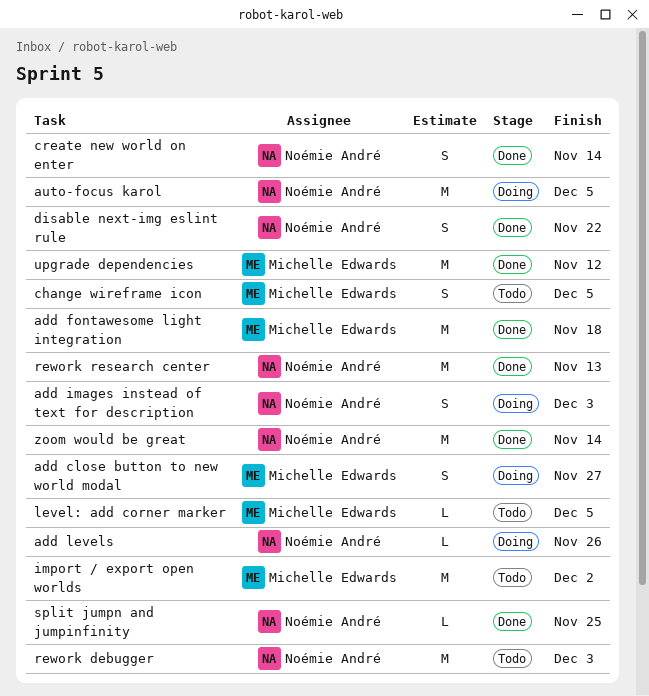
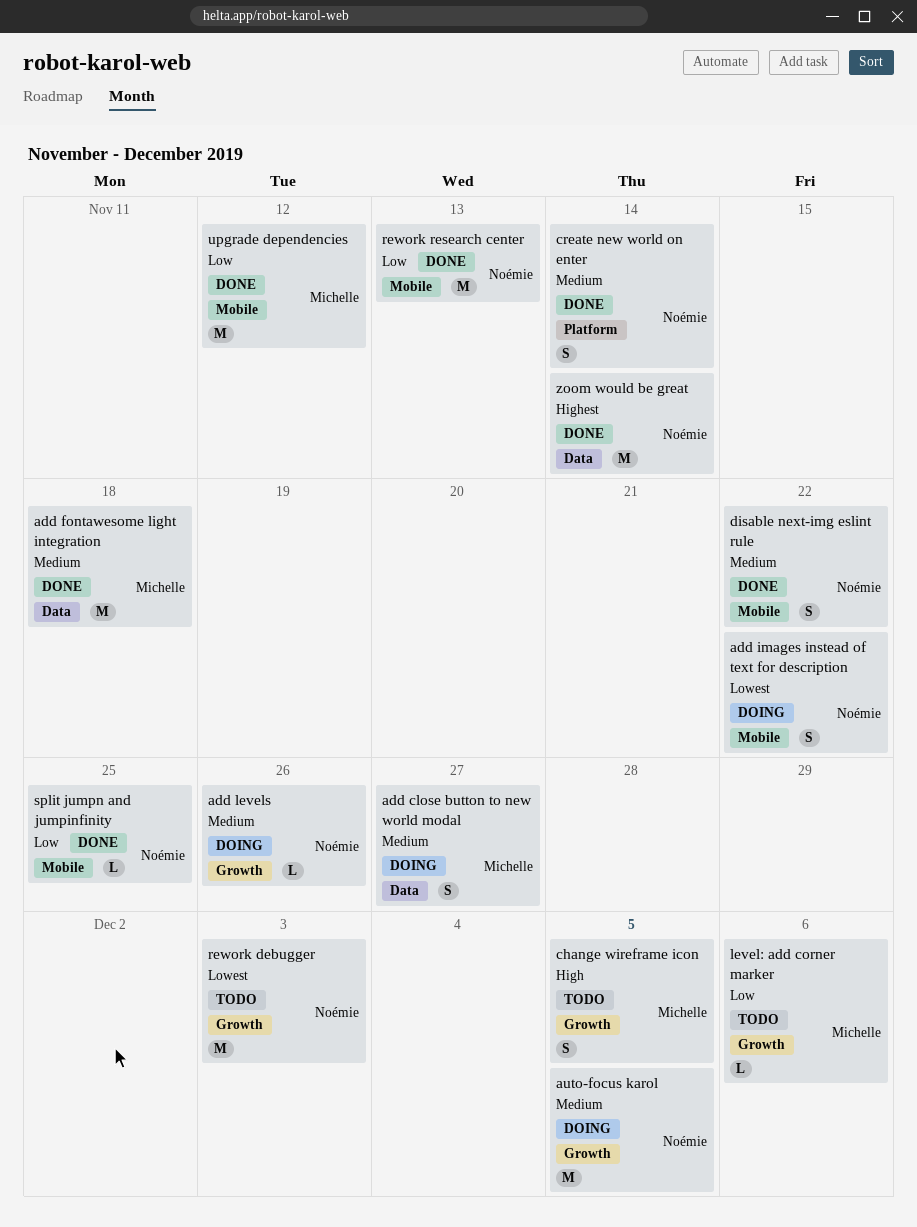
add images instead of text for description, due: Dec 3 -> Nov 22
import / export open worlds: present -> none
level: add corner marker, due: Dec 5 -> Dec 6

